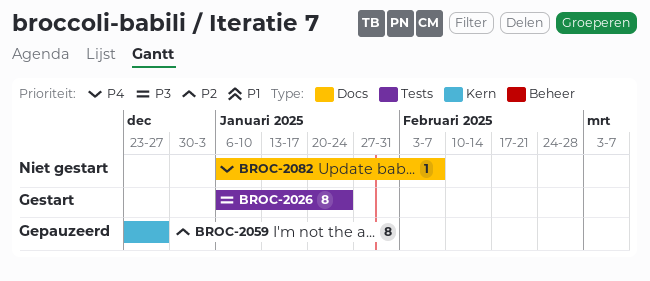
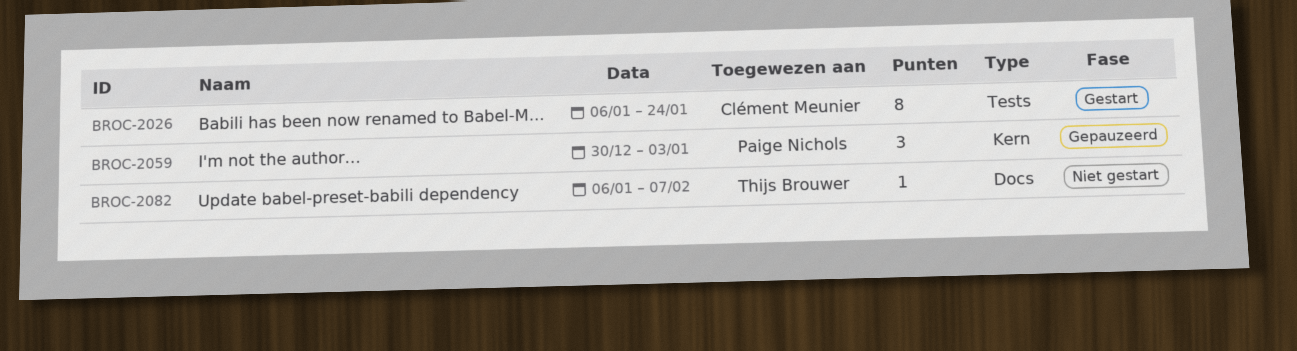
BROC-2059, estimate: 8 -> 3
BROC-2059, start: Dec 23 -> Dec 30
BROC-2059, due: Dec 27 -> Jan 3

